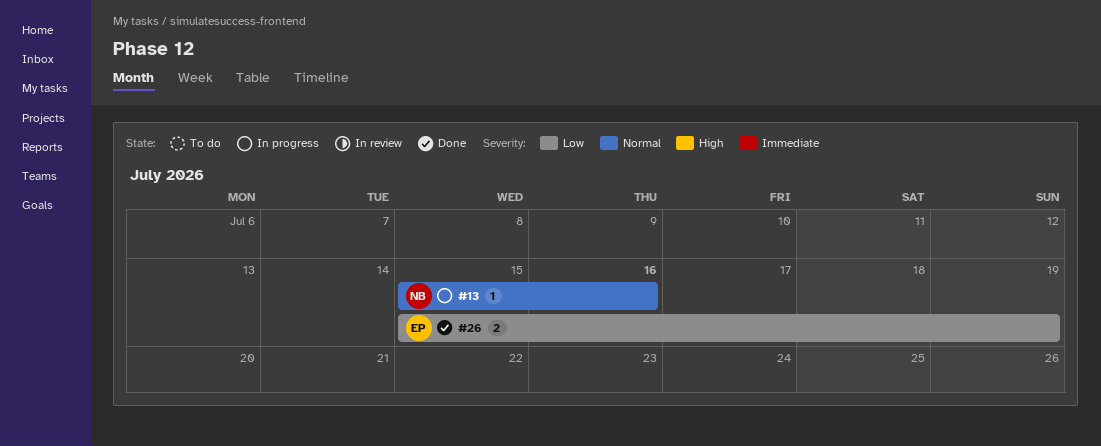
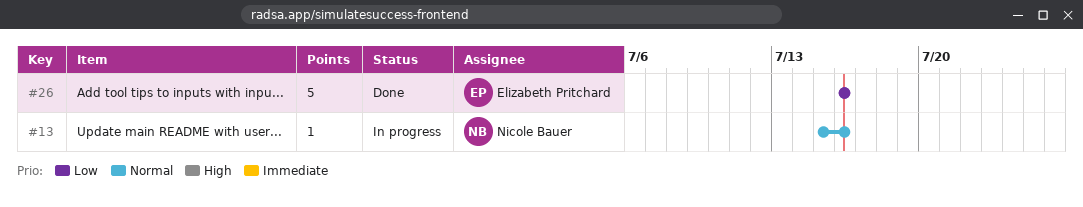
#26, estimate: 2 -> 5
#26, start: Jul 15 -> Jul 16
#26, due: Jul 19 -> Jul 16

